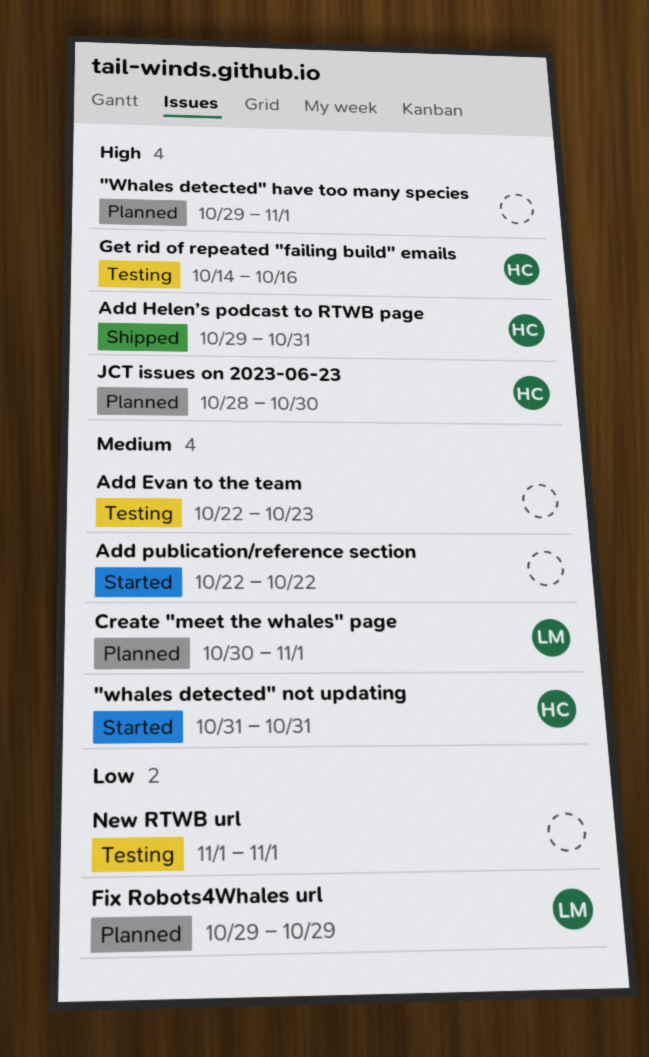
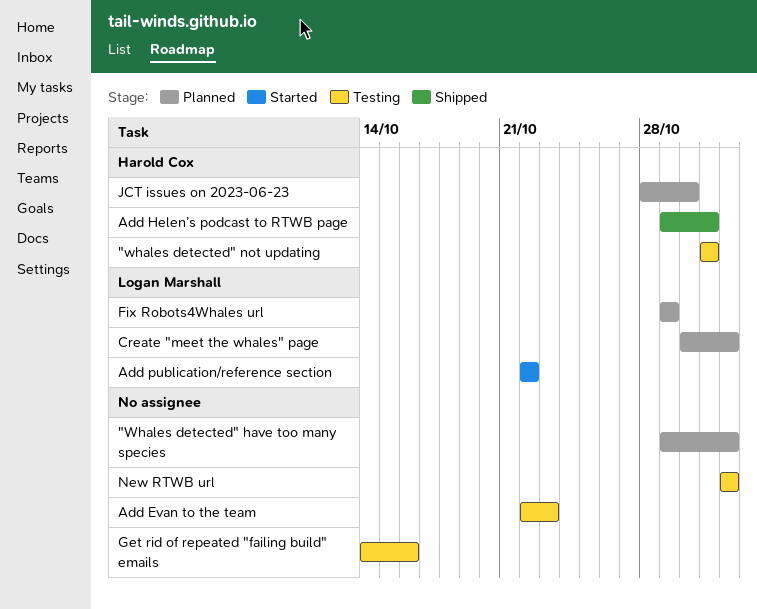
"whales detected" not updating, status: Started -> Testing
Add publication/reference section, owner: none -> Logan Marshall
Get rid of repeated "failing build" emails, owner: Harold Cox -> none

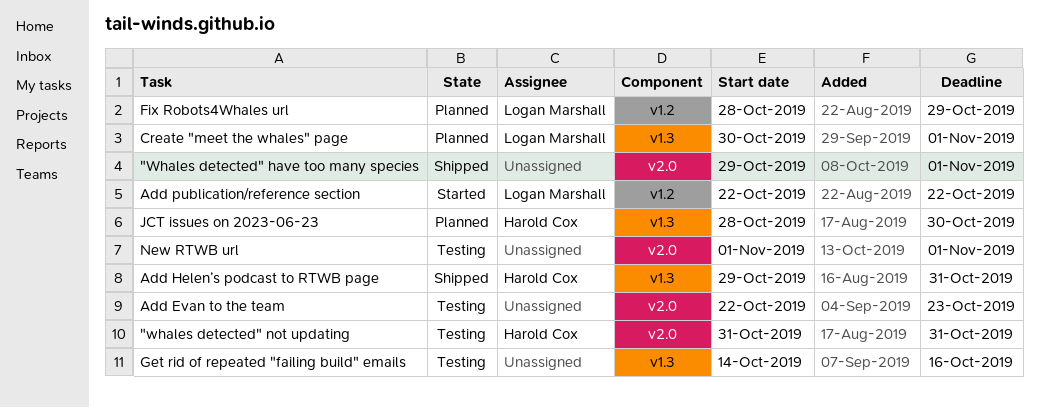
"Whales detected" have too many species, status: Planned -> Shipped
Fix Robots4Whales url, start: Oct 29 -> Oct 28

